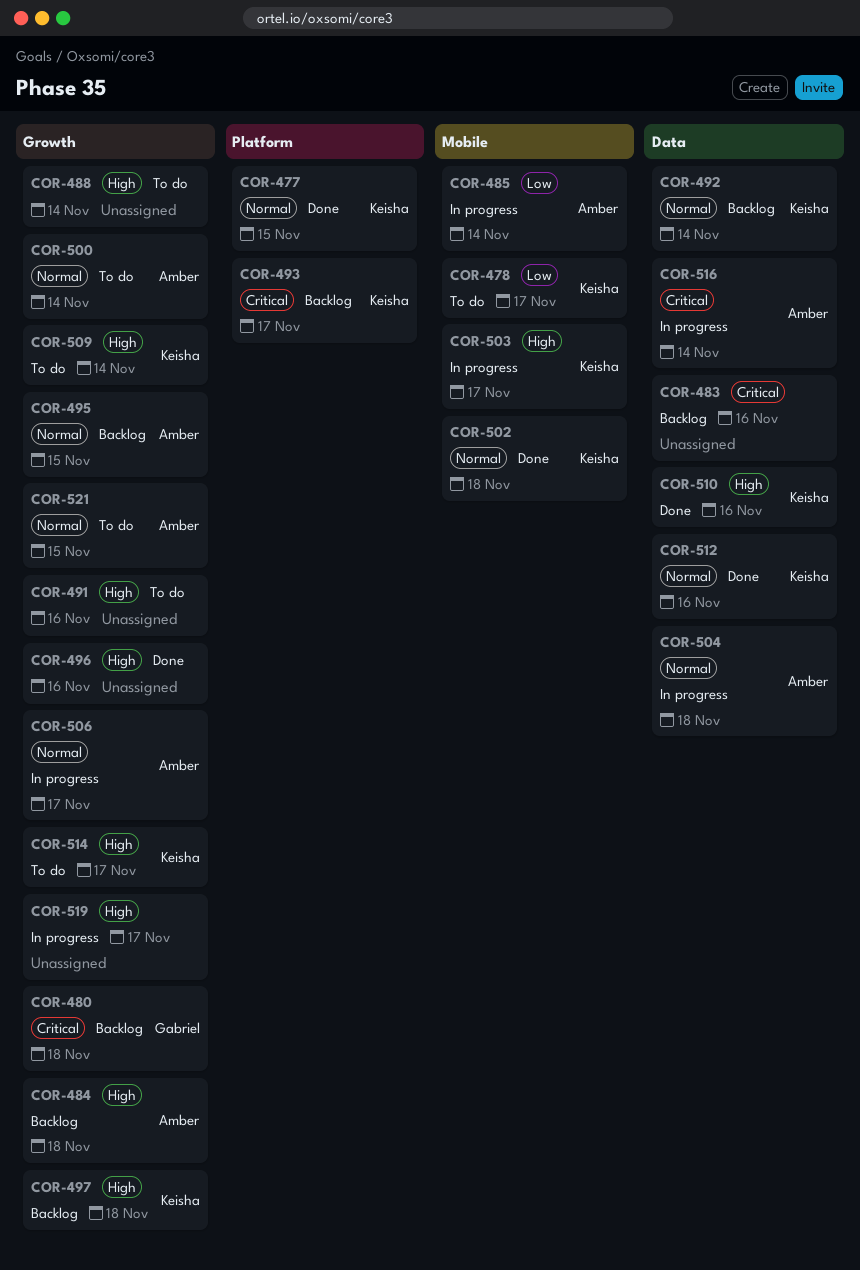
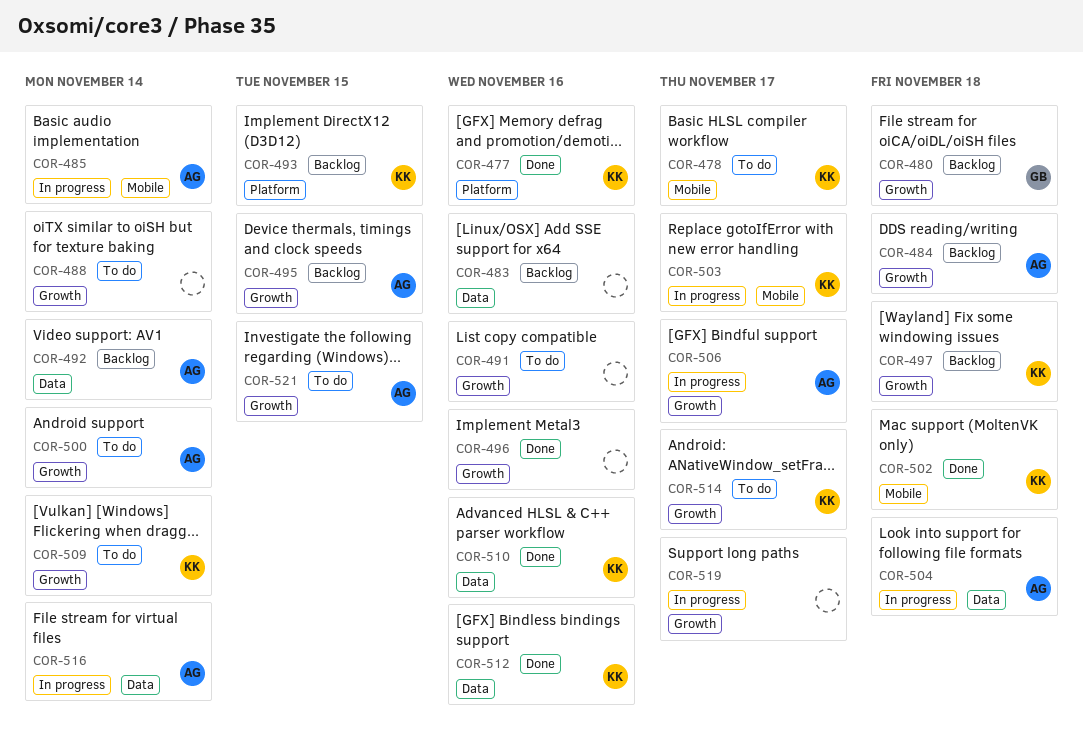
COR-477, due: Nov 15 -> Nov 16
COR-492, owner: Keisha -> Amber
COR-493, due: Nov 17 -> Nov 15

